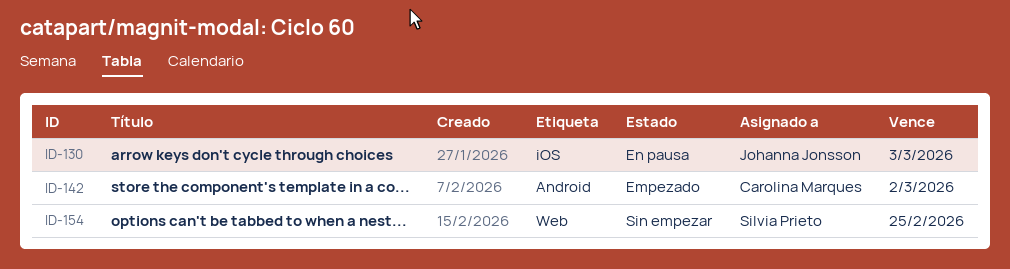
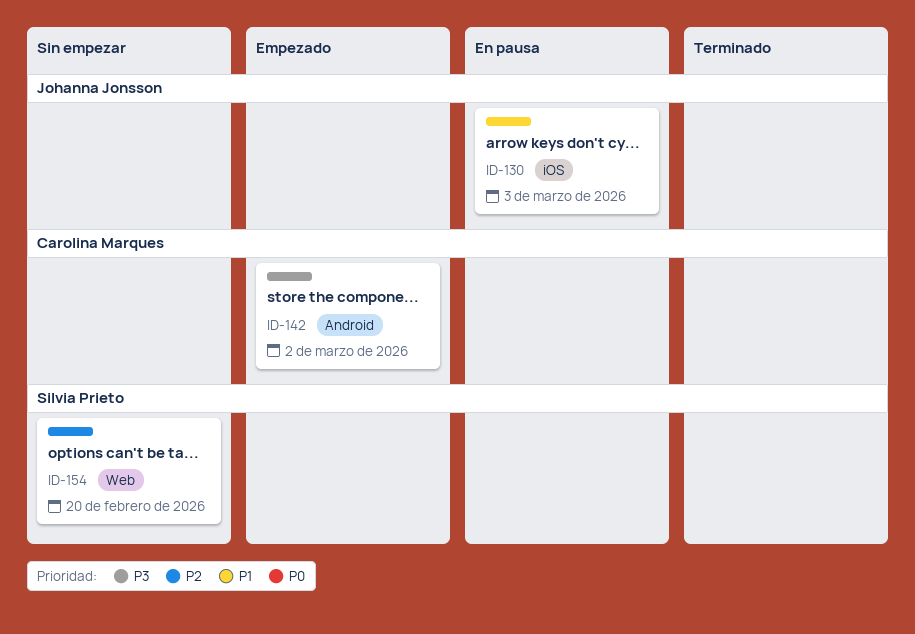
ID-154, due: Feb 25 -> Feb 20

